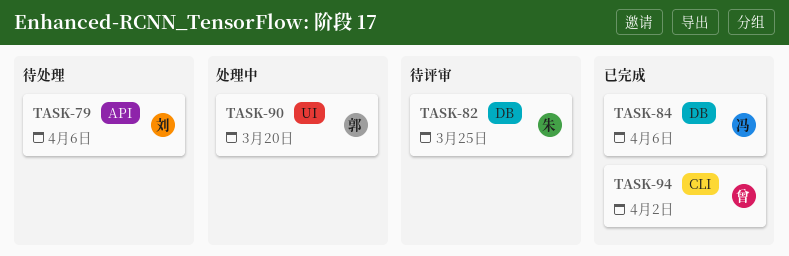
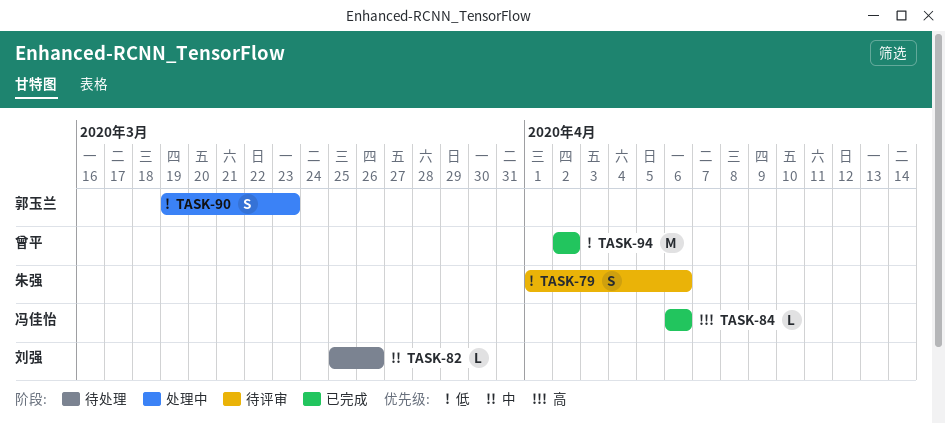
TASK-79, status: 待处理 -> 待评审
TASK-79, owner: 刘强 -> 朱强
TASK-82, status: 待评审 -> 待处理
TASK-82, owner: 朱强 -> 刘强
TASK-82, due: Mar 25 -> Mar 26
TASK-90, due: Mar 20 -> Mar 23

